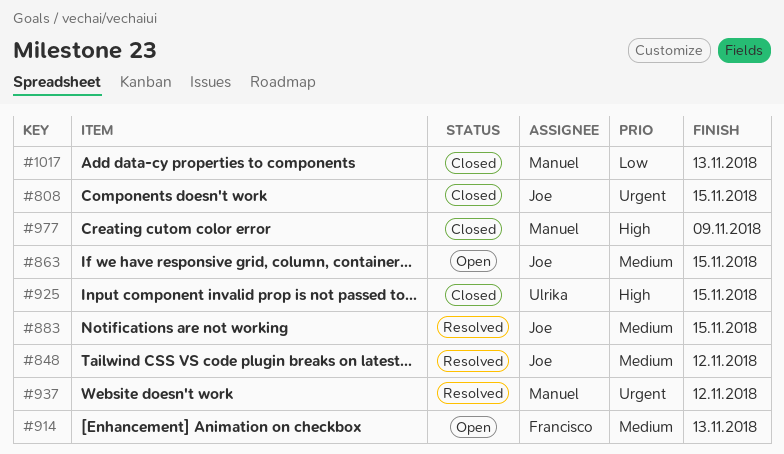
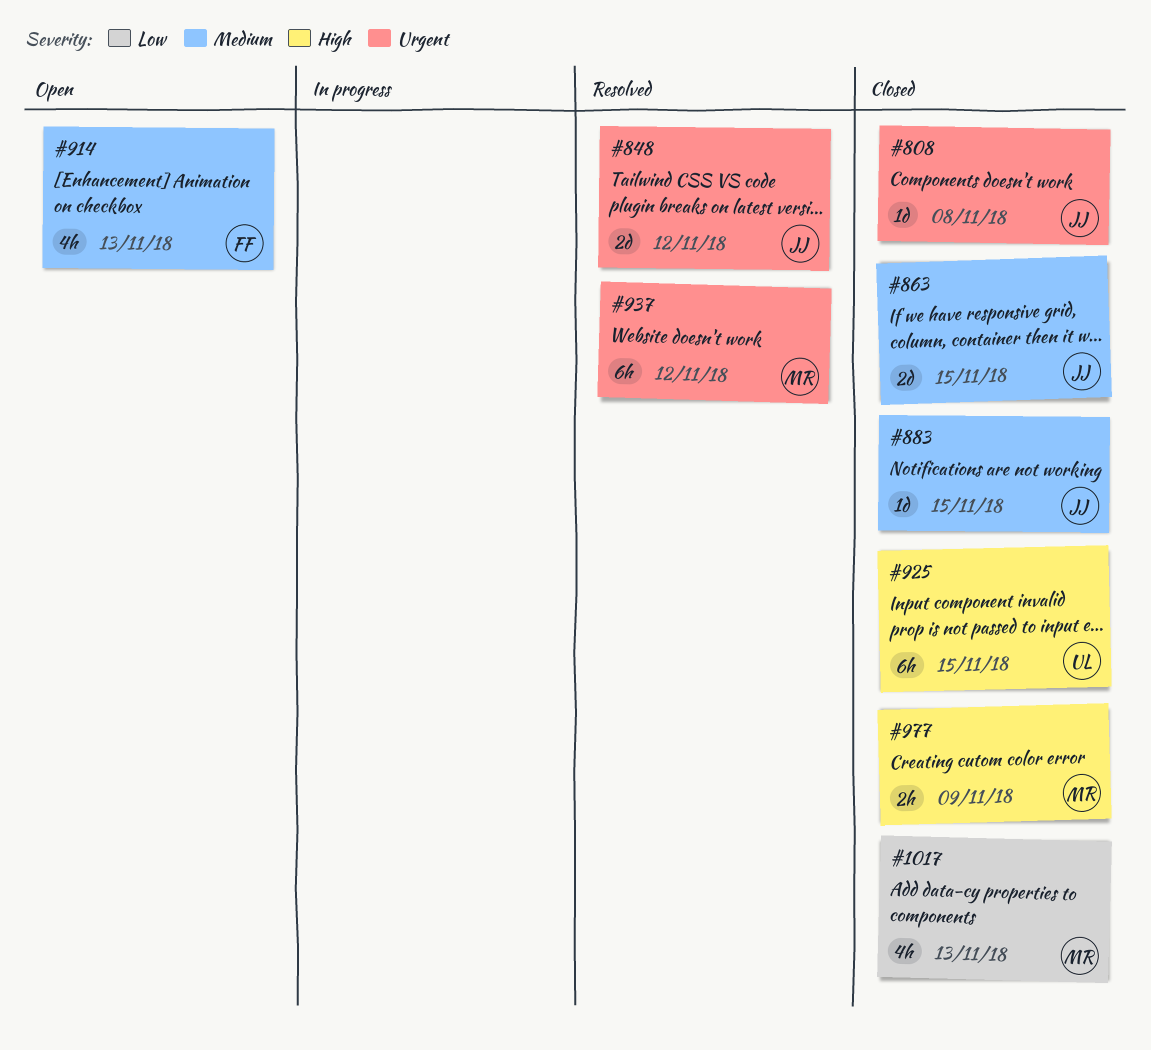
#808, due: Nov 15 -> Nov 8
#848, priority: Medium -> Urgent
#863, status: Open -> Closed
#883, status: Resolved -> Closed

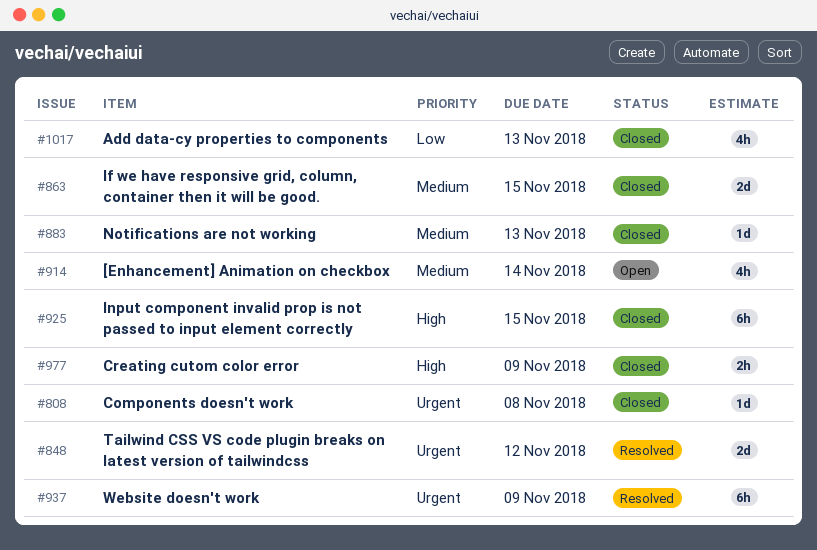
#883, due: Nov 15 -> Nov 13
#914, due: Nov 13 -> Nov 14
#937, due: Nov 12 -> Nov 9

